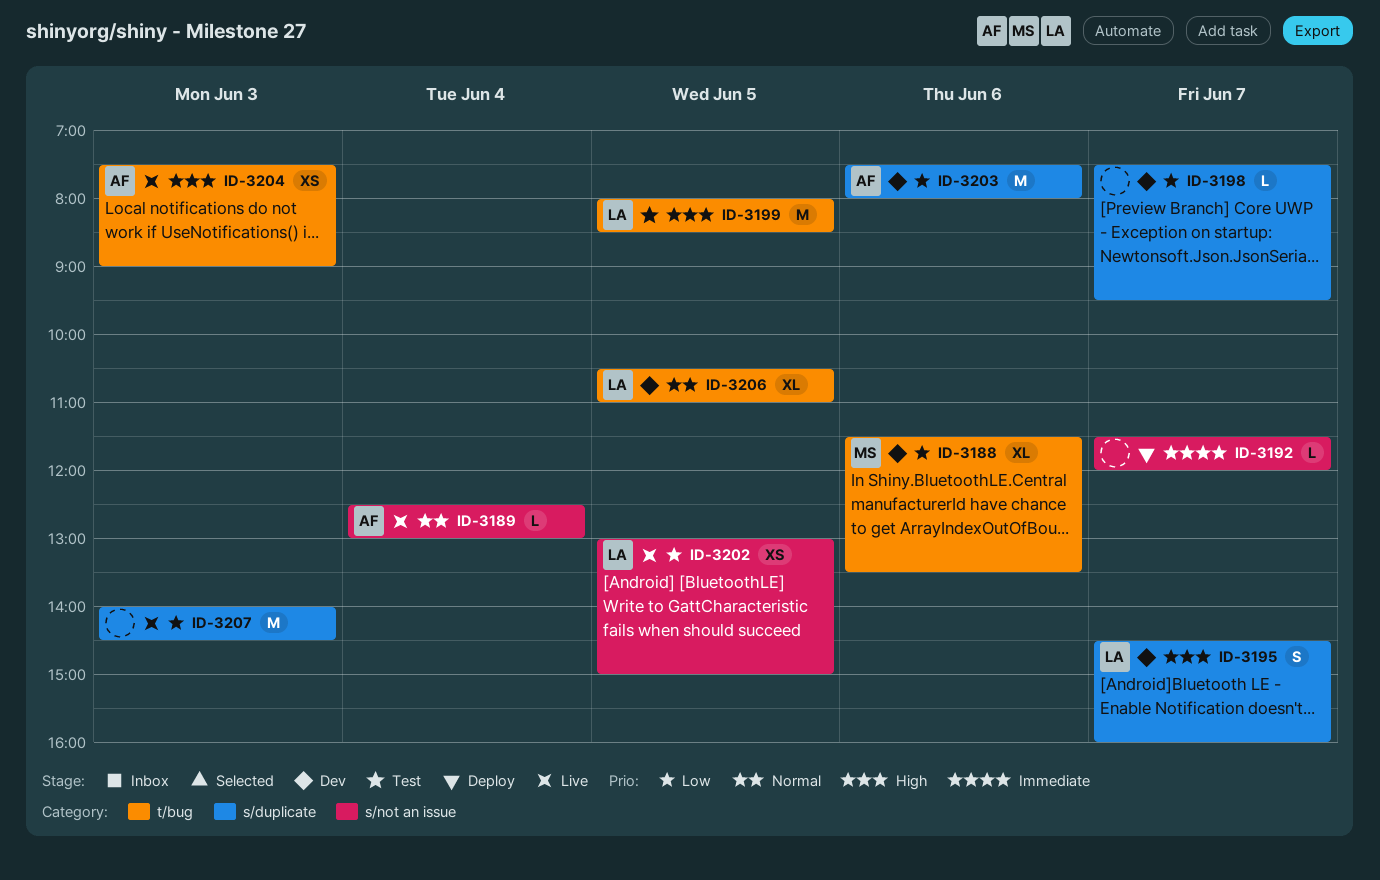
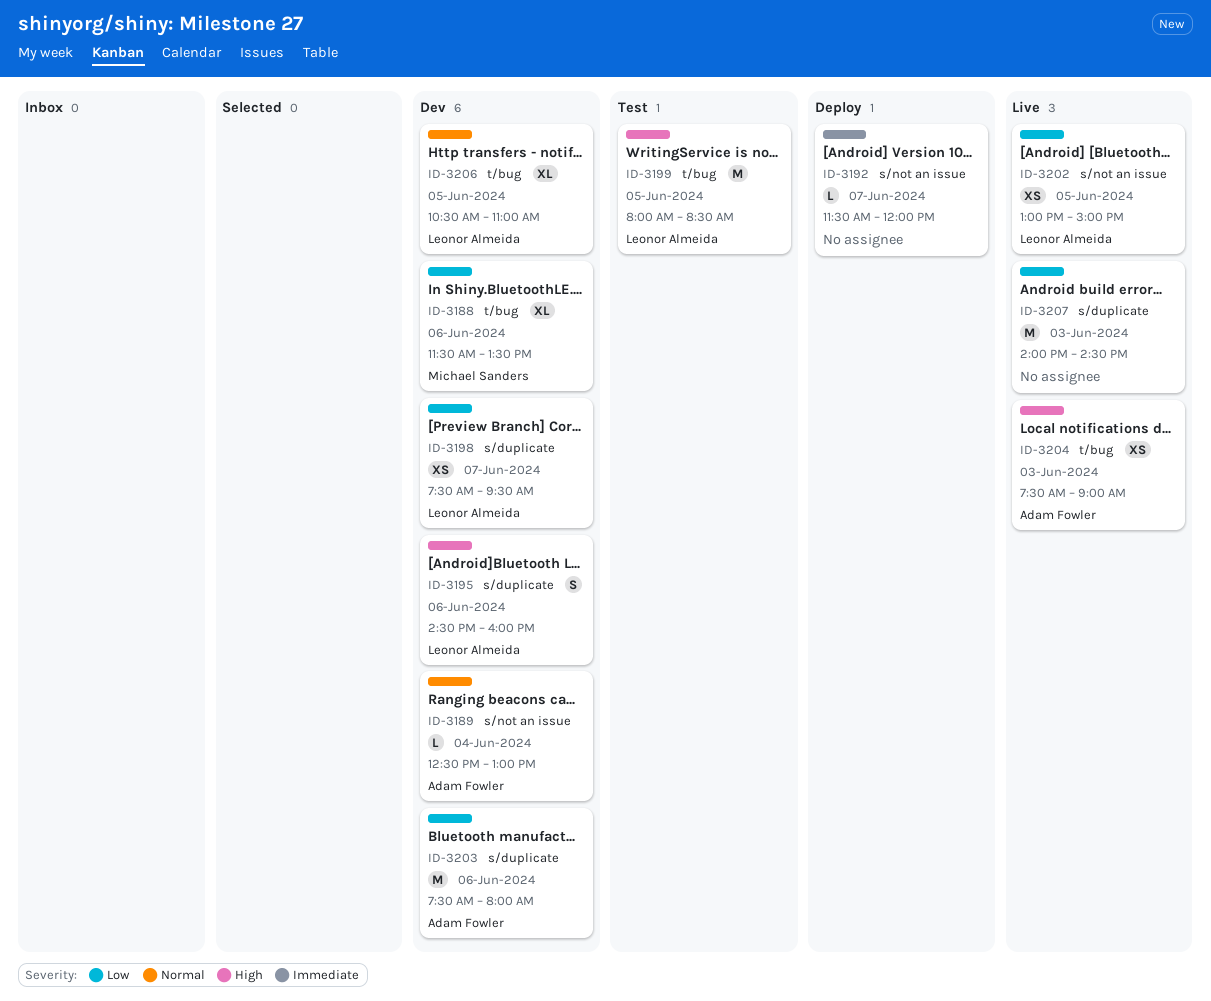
ID-3189, status: Live -> Dev
ID-3195, day: Jun 7 -> Jun 6
ID-3198, owner: none -> Leonor Almeida
ID-3198, estimate: L -> XS

